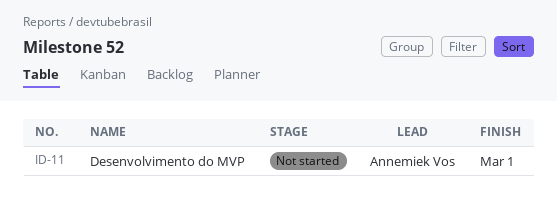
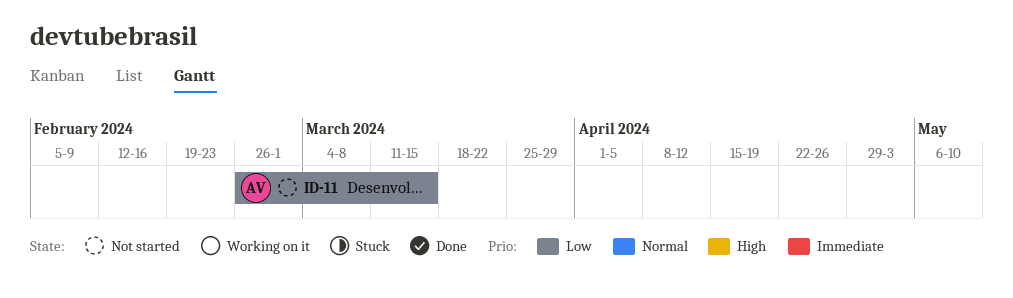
ID-11, due: Mar 1 -> Mar 15

